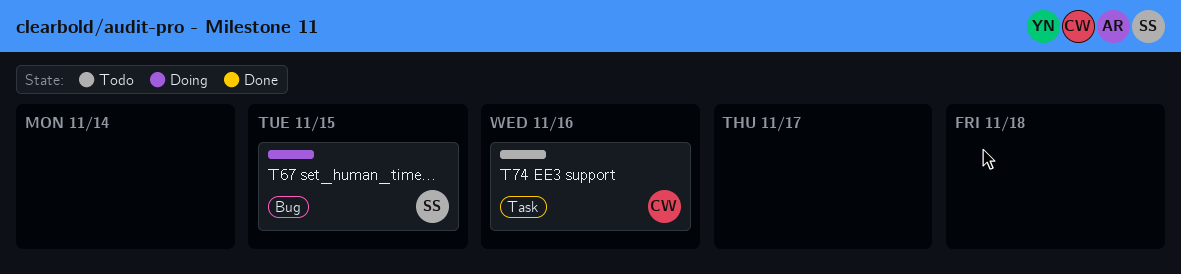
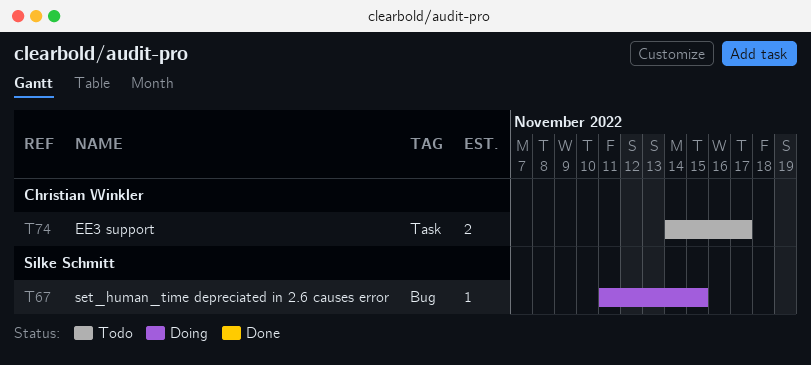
T74, due: Nov 16 -> Nov 17

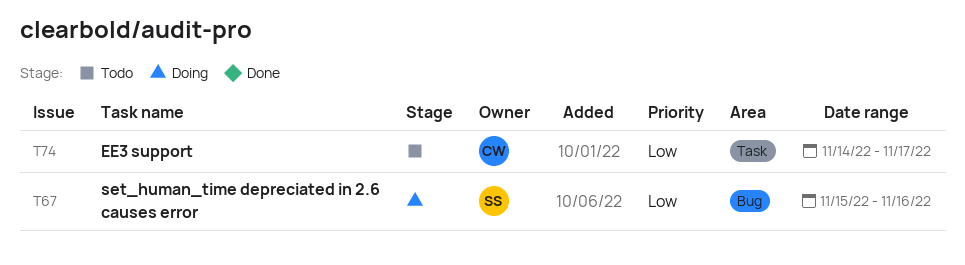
T67, start: Nov 11 -> Nov 15
T67, due: Nov 15 -> Nov 16

